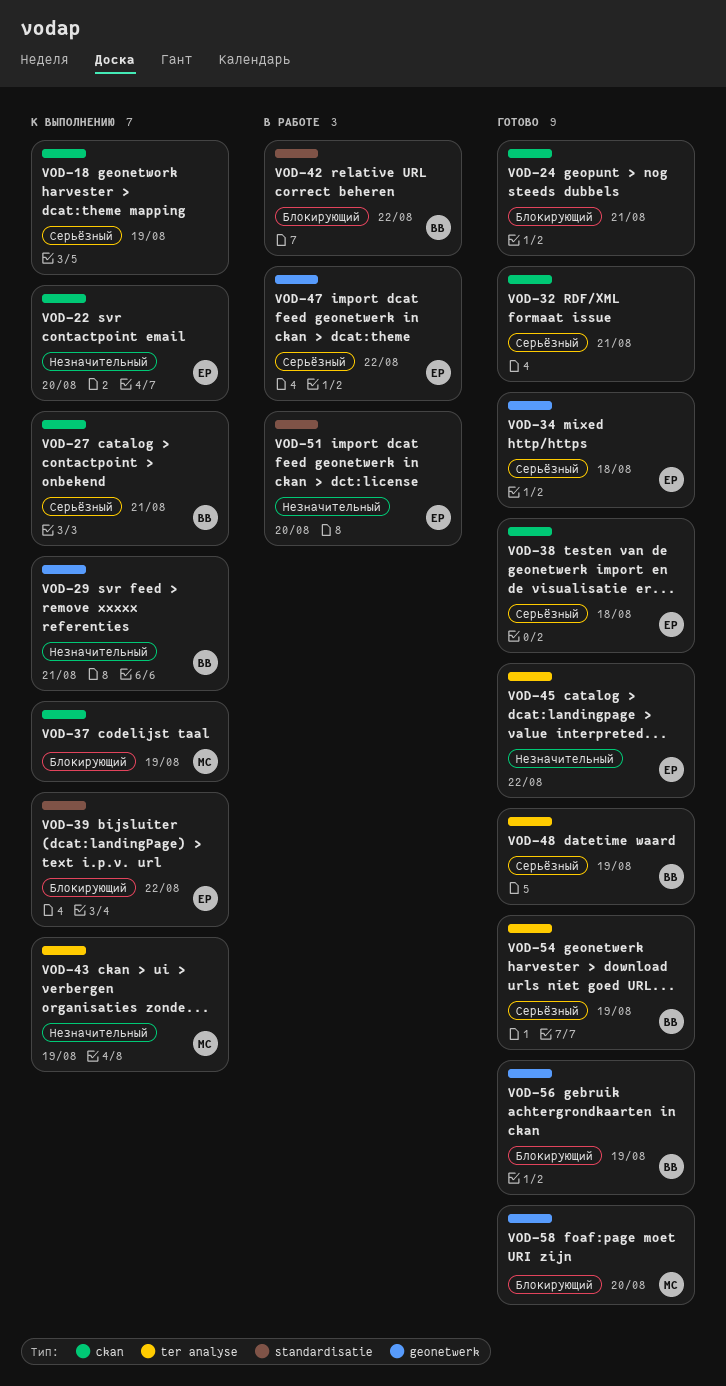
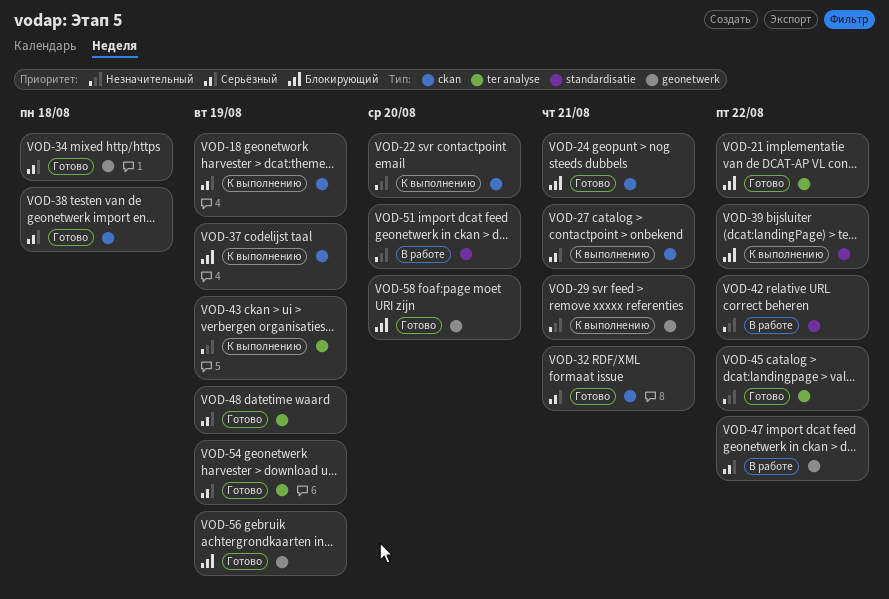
VOD-21: none -> present
VOD-42, priority: Блокирующий -> Незначительный

